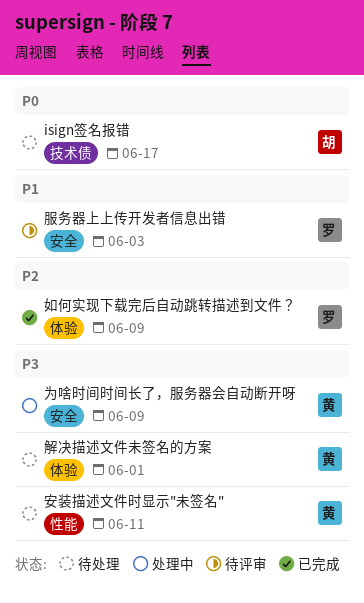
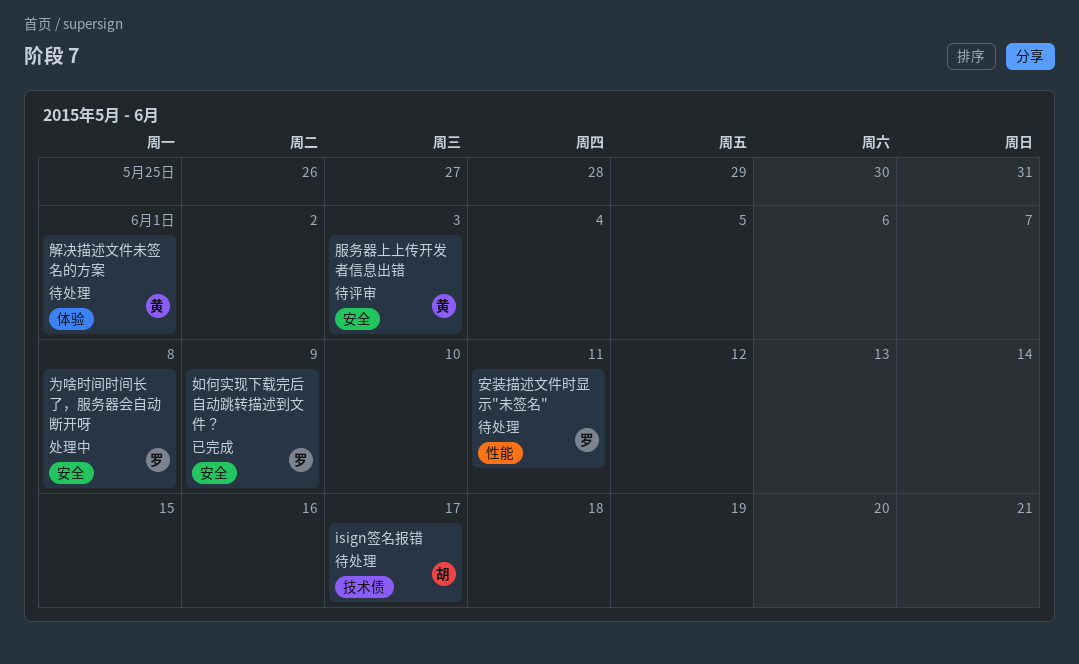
为啥时间时间长了，服务器会自动断开呀, owner: 黄 -> 罗
为啥时间时间长了，服务器会自动断开呀, due: Jun 9 -> Jun 8
如何实现下载完后自动跳转描述到文件？, label: 体验 -> 安全
安装描述文件时显示"未签名", owner: 黄 -> 罗
服务器上上传开发者信息出错, owner: 罗 -> 黄

